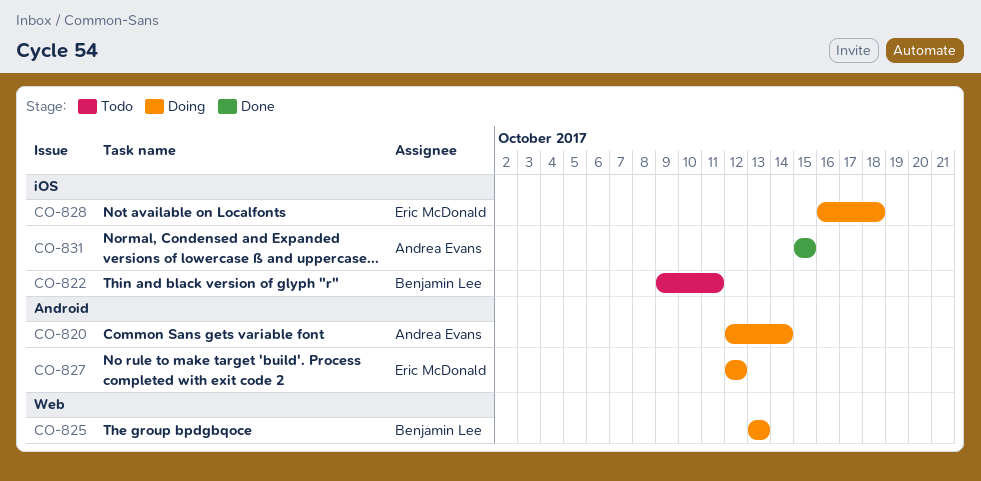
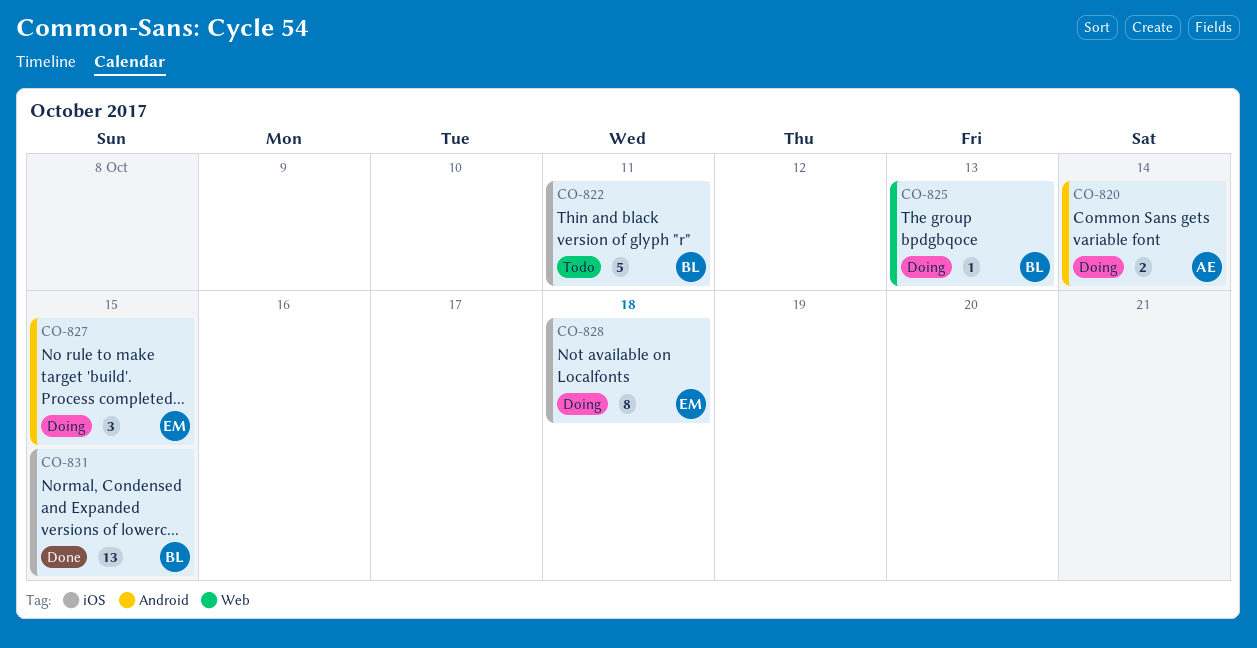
CO-827, due: Oct 12 -> Oct 15
CO-831, owner: Andrea Evans -> Benjamin Lee

